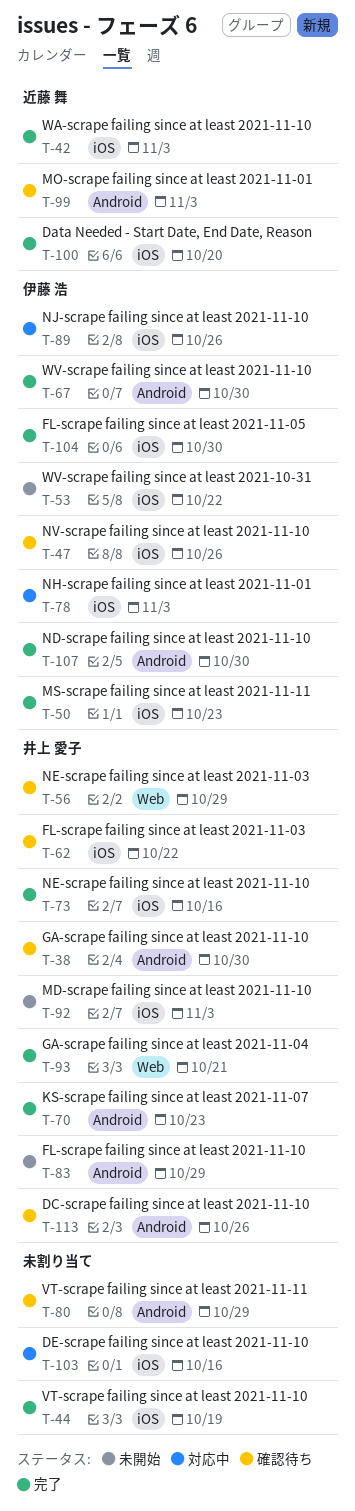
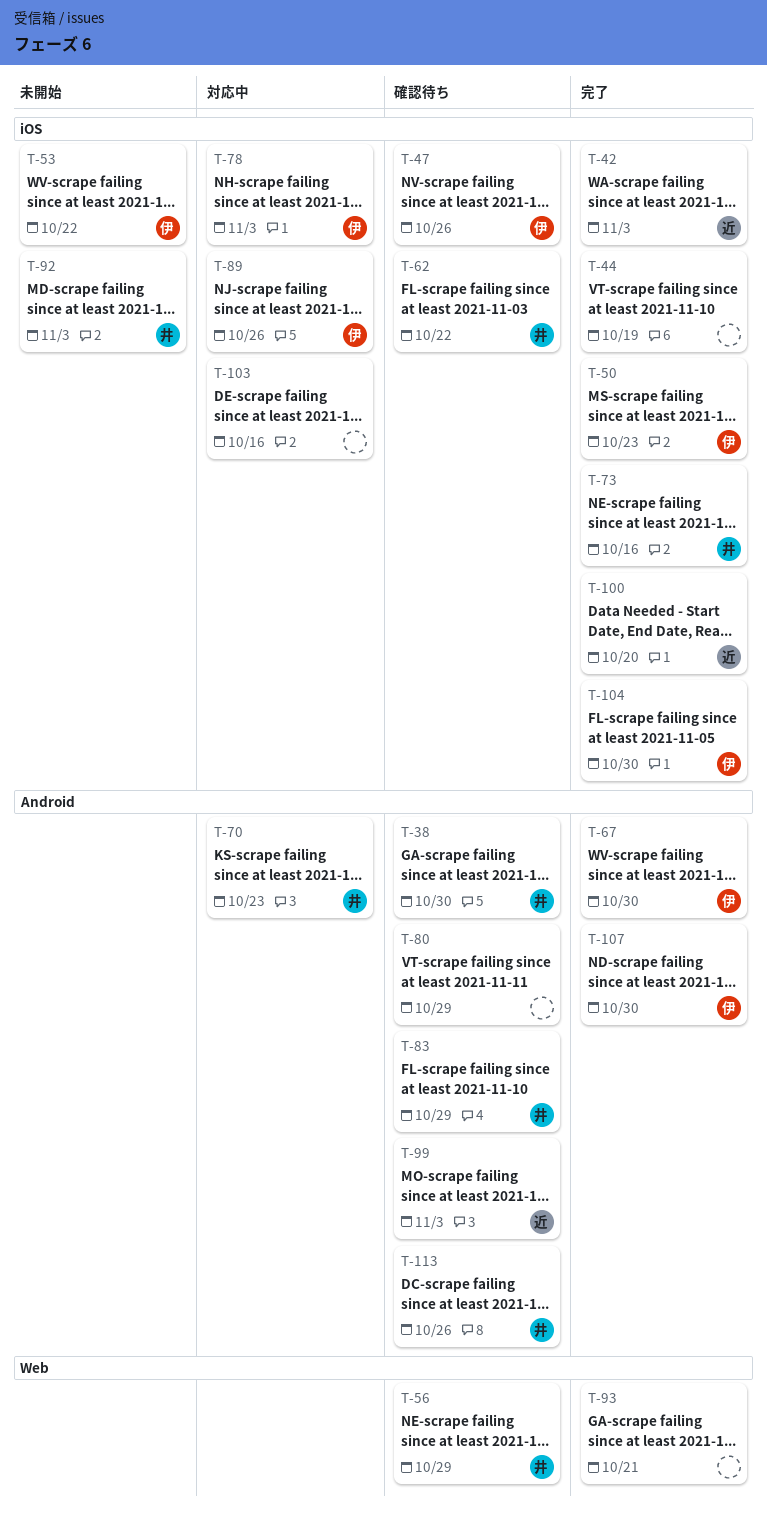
T-70, status: 完了 -> 対応中
T-83, status: 未開始 -> 確認待ち
T-93, owner: 井上 愛子 -> none

